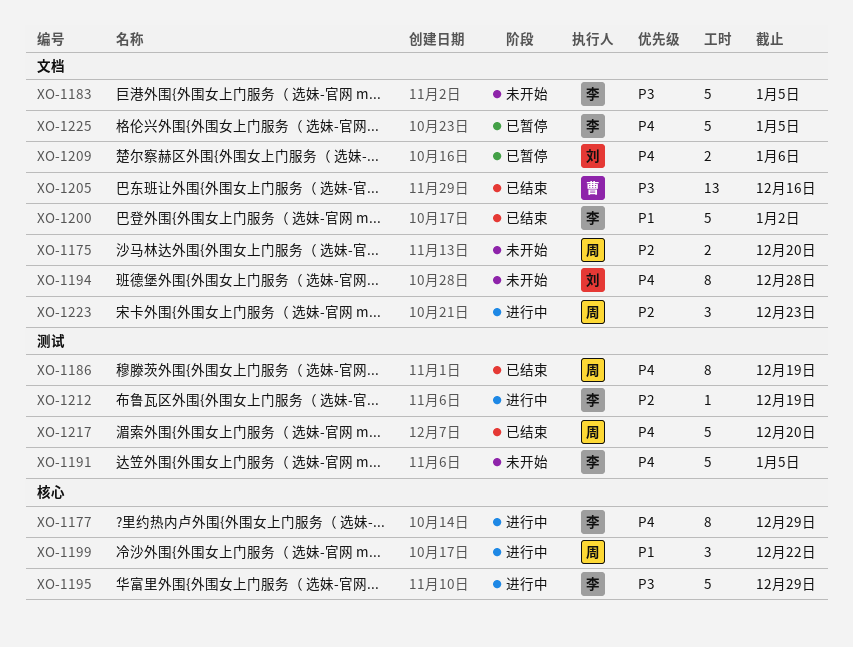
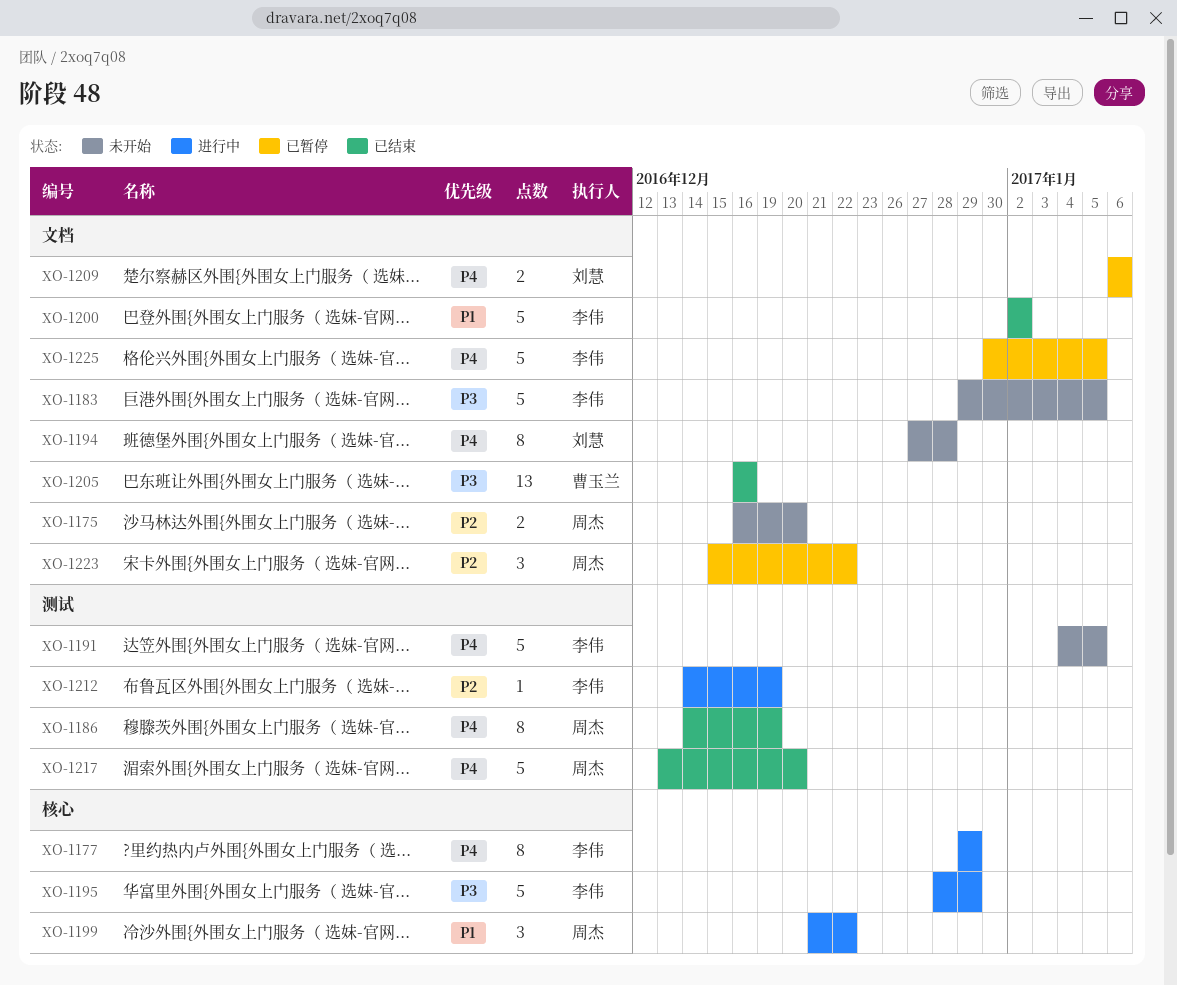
XO-1223, status: 进行中 -> 已暂停
XO-1223, due: Dec 23 -> Dec 22

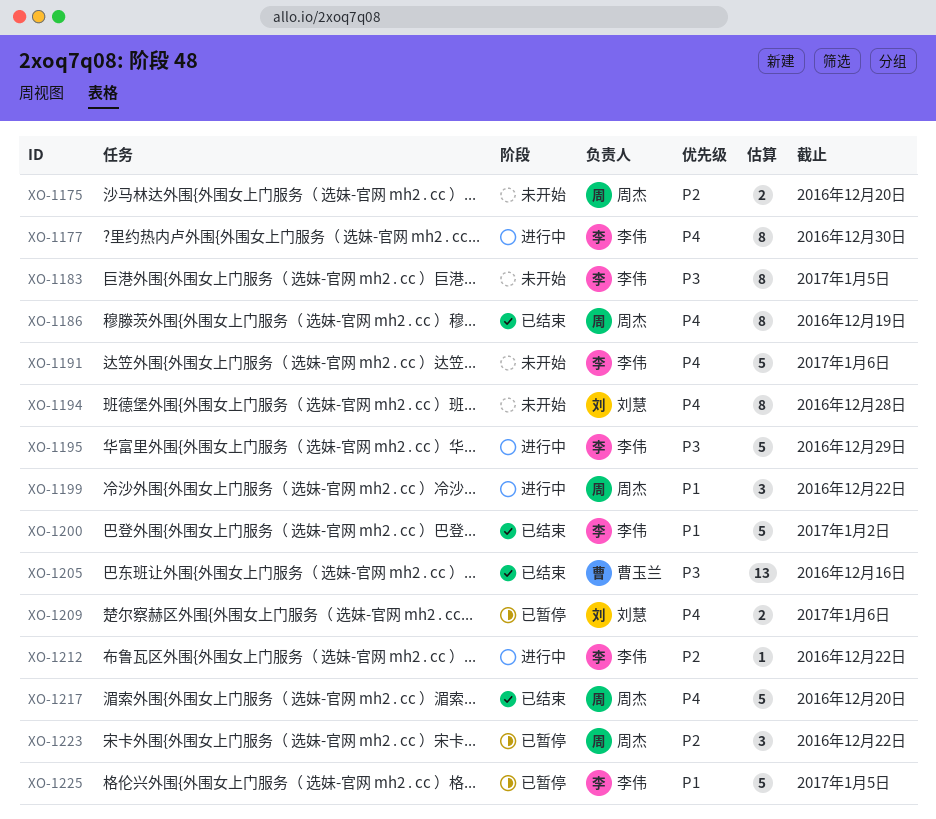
XO-1177, due: Dec 29 -> Dec 30
XO-1183, estimate: 5 -> 8
XO-1191, due: Jan 5 -> Jan 6
XO-1212, due: Dec 19 -> Dec 22
XO-1225, priority: P4 -> P1

